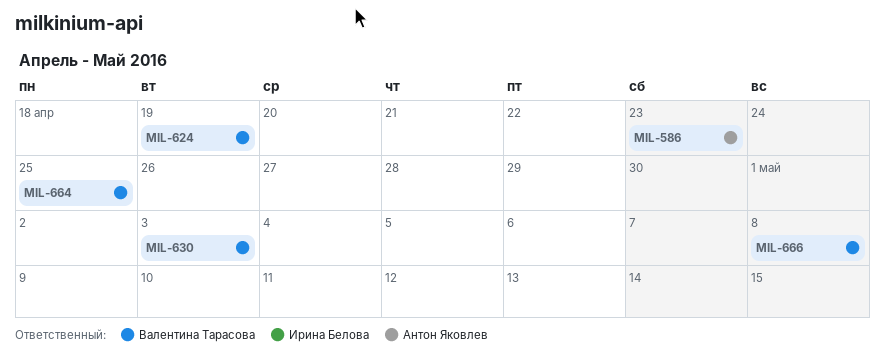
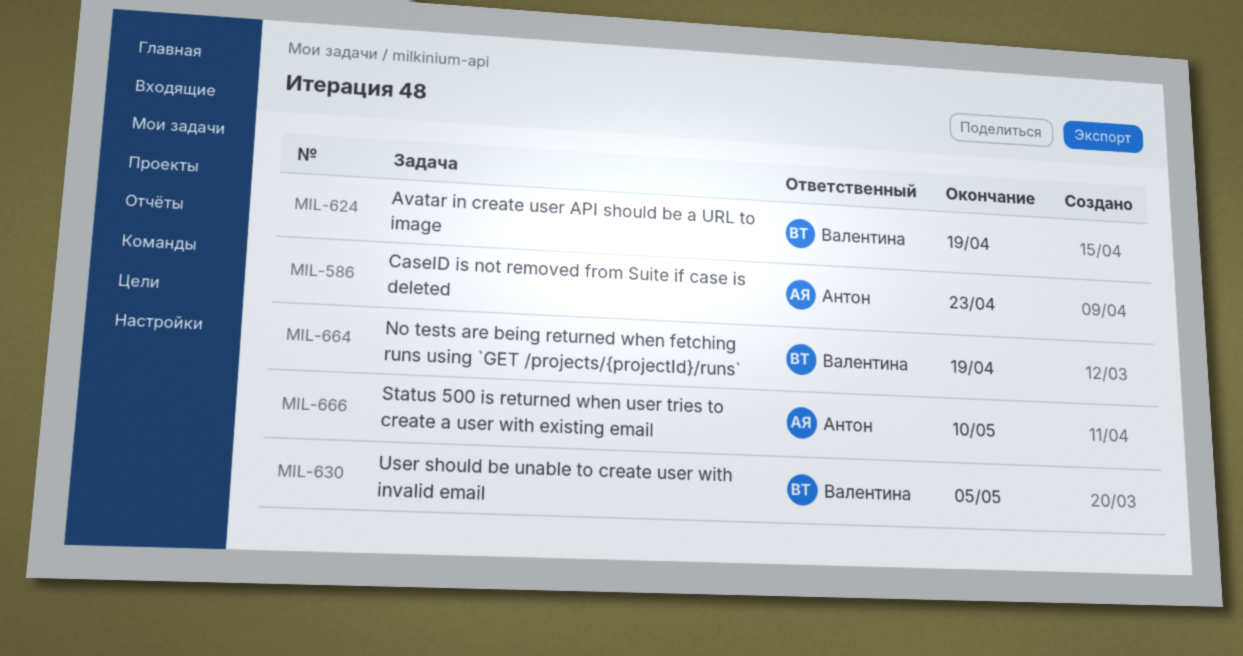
MIL-630, due: May 3 -> May 5
MIL-664, due: Apr 25 -> Apr 19
MIL-666, owner: Валентина Тарасова -> Антон Яковлев
MIL-666, due: May 8 -> May 10

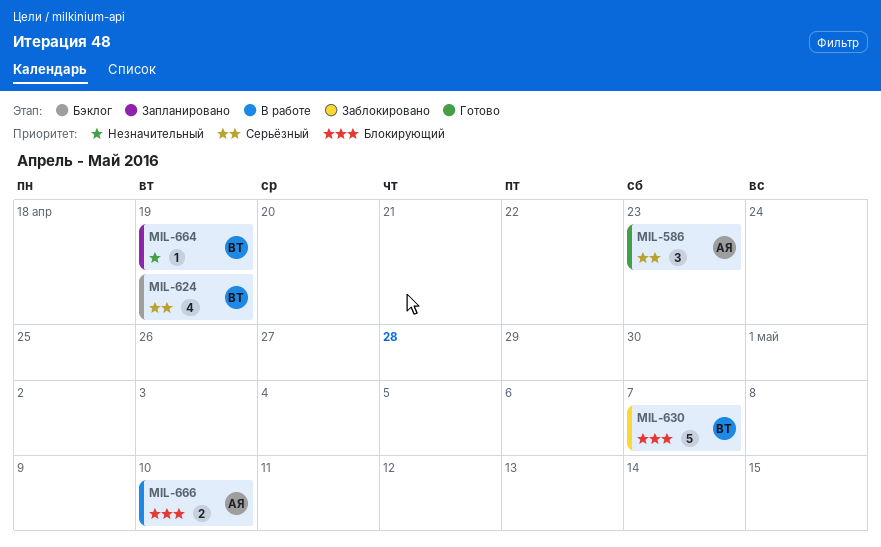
MIL-630, due: May 5 -> May 7

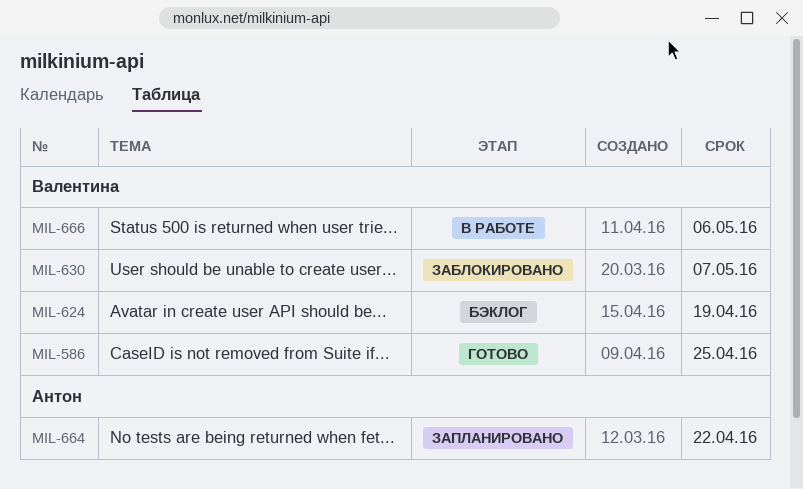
MIL-586, owner: Антон -> Валентина
MIL-586, due: Apr 23 -> Apr 25
MIL-664, owner: Валентина -> Антон
MIL-664, due: Apr 19 -> Apr 22
MIL-666, owner: Антон -> Валентина
MIL-666, due: May 10 -> May 6

